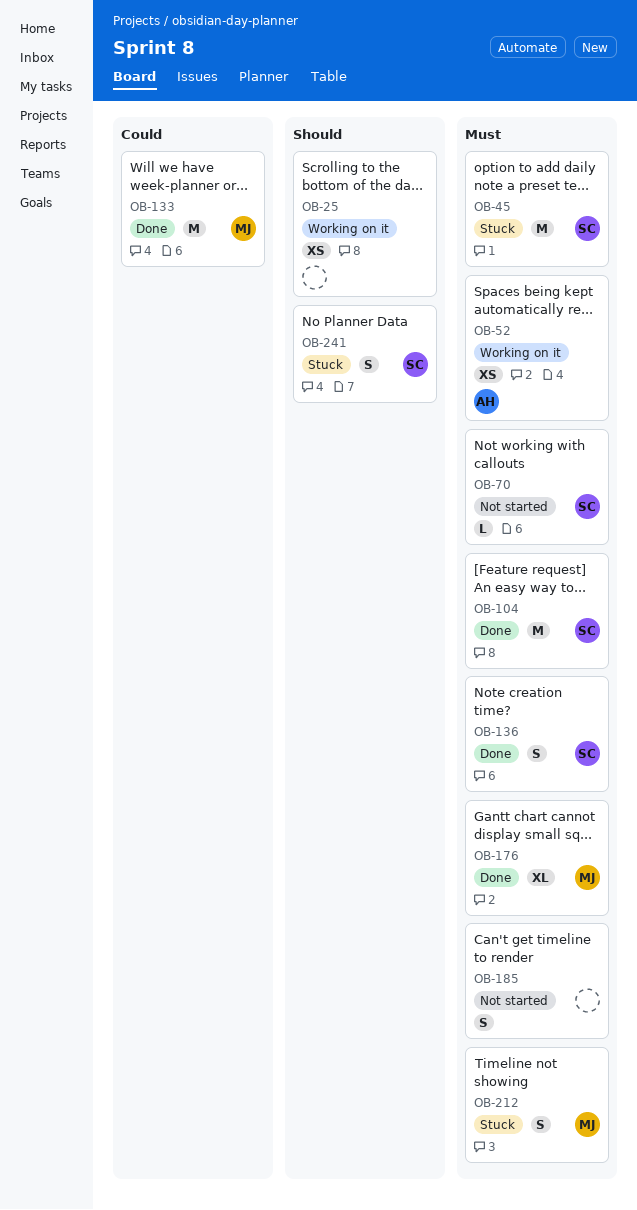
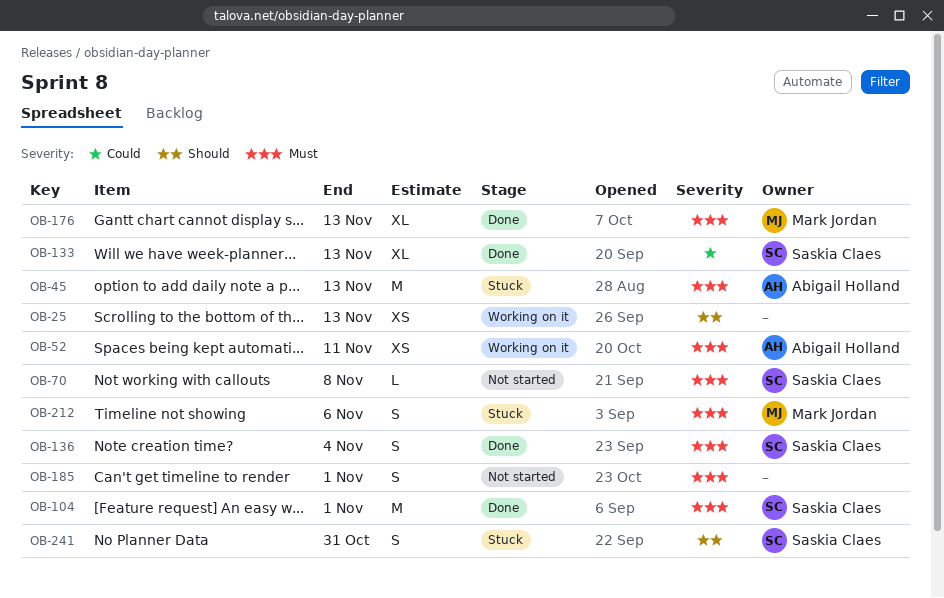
OB-45, owner: Saskia Claes -> Abigail Holland
OB-133, owner: Mark Jordan -> Saskia Claes
OB-133, estimate: M -> XL

